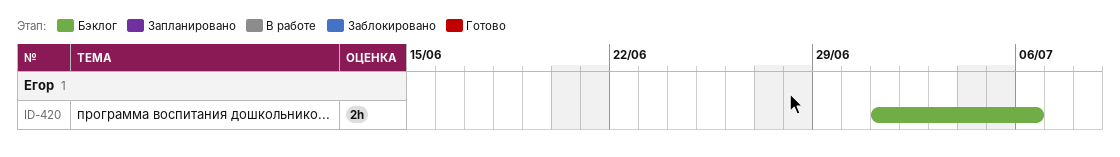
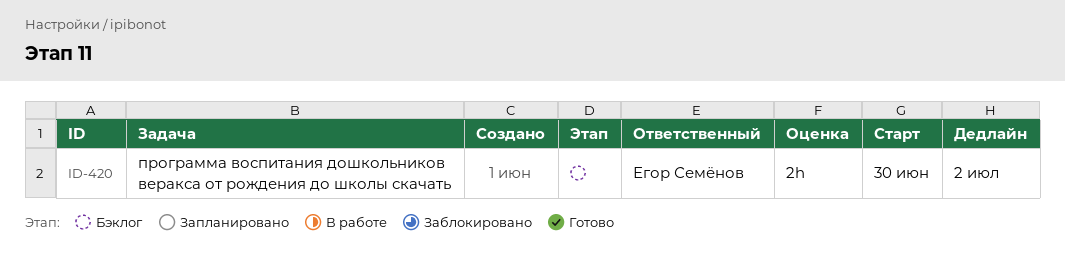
ID-420, start: Jul 1 -> Jun 30
ID-420, due: Jul 6 -> Jul 2

